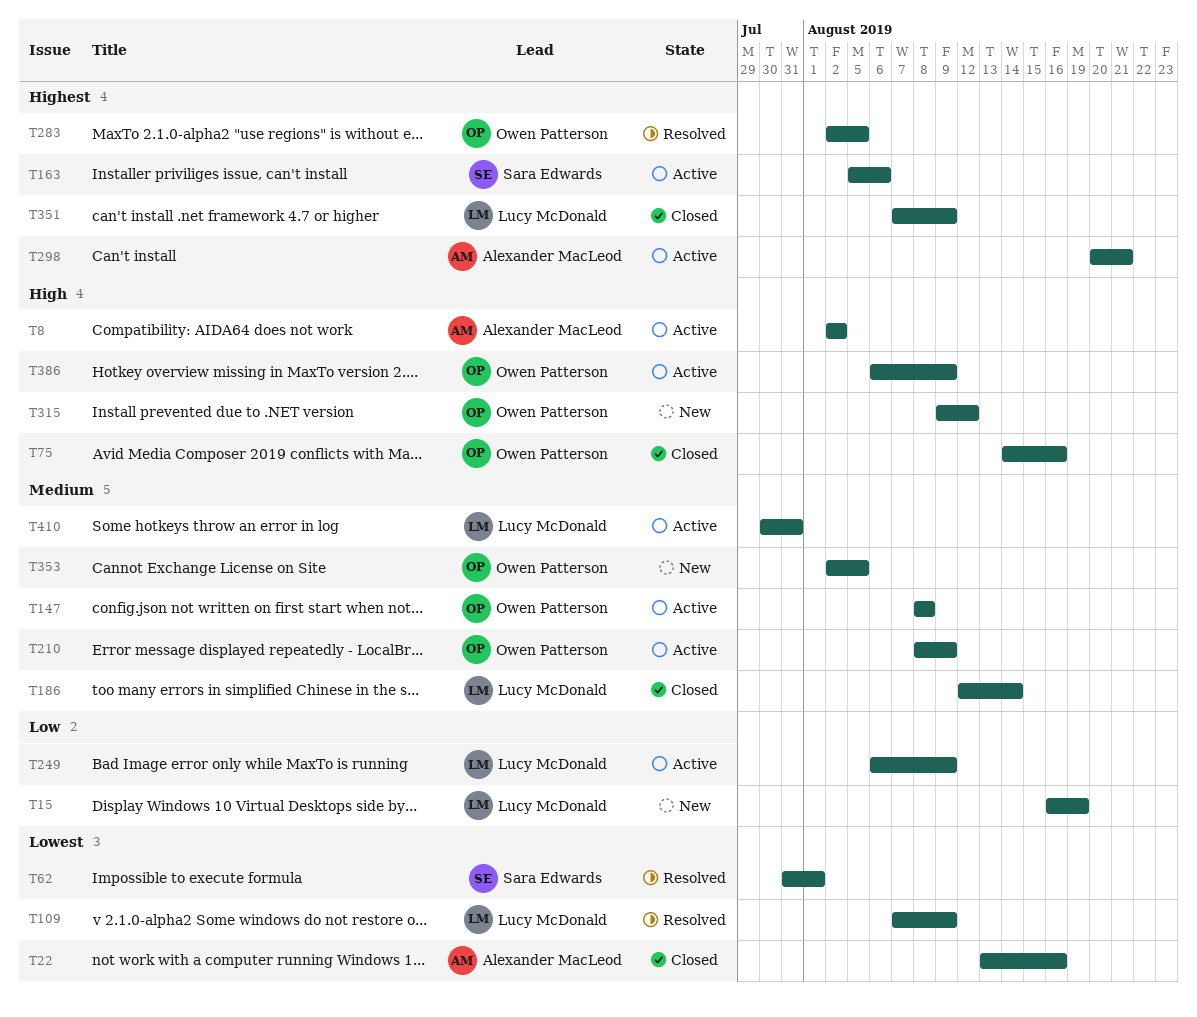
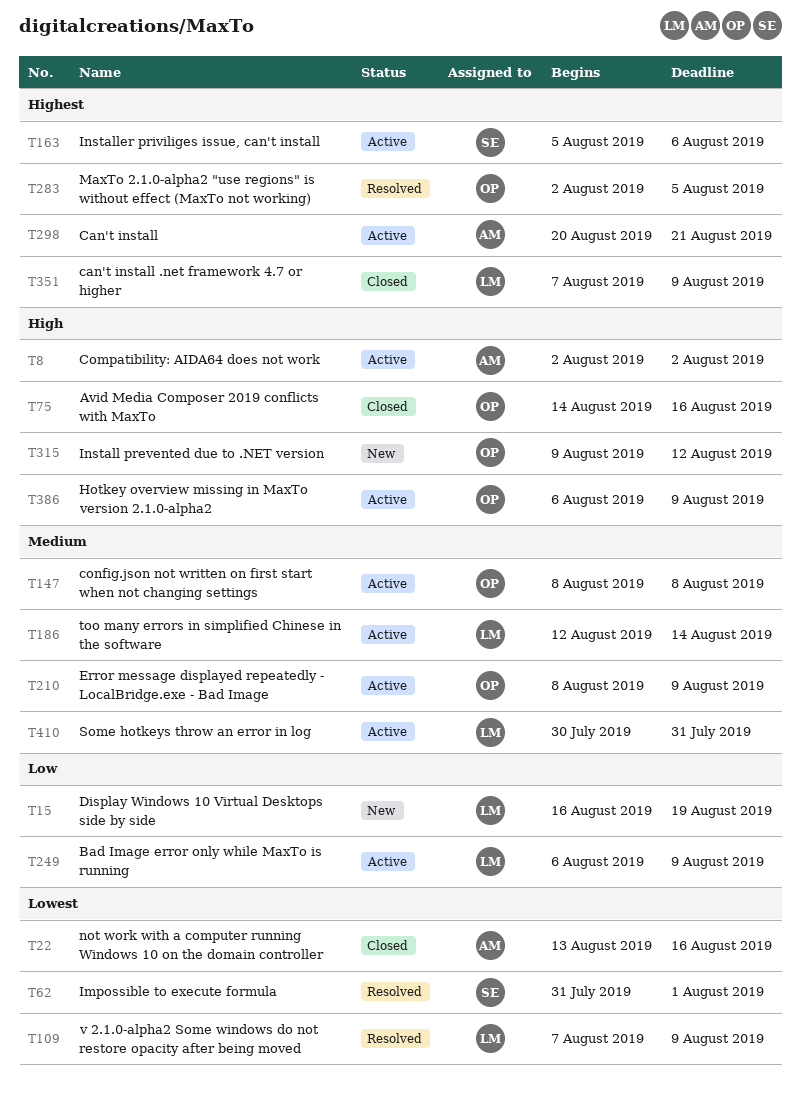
T186, status: Closed -> Active
T353: present -> none

